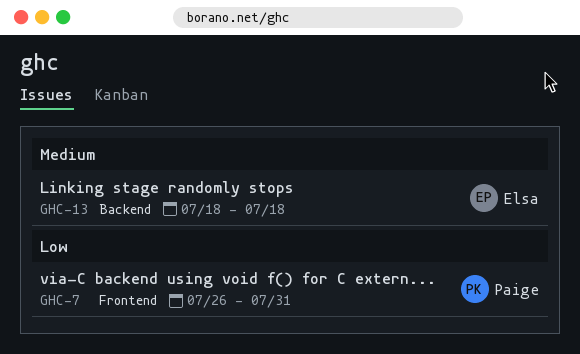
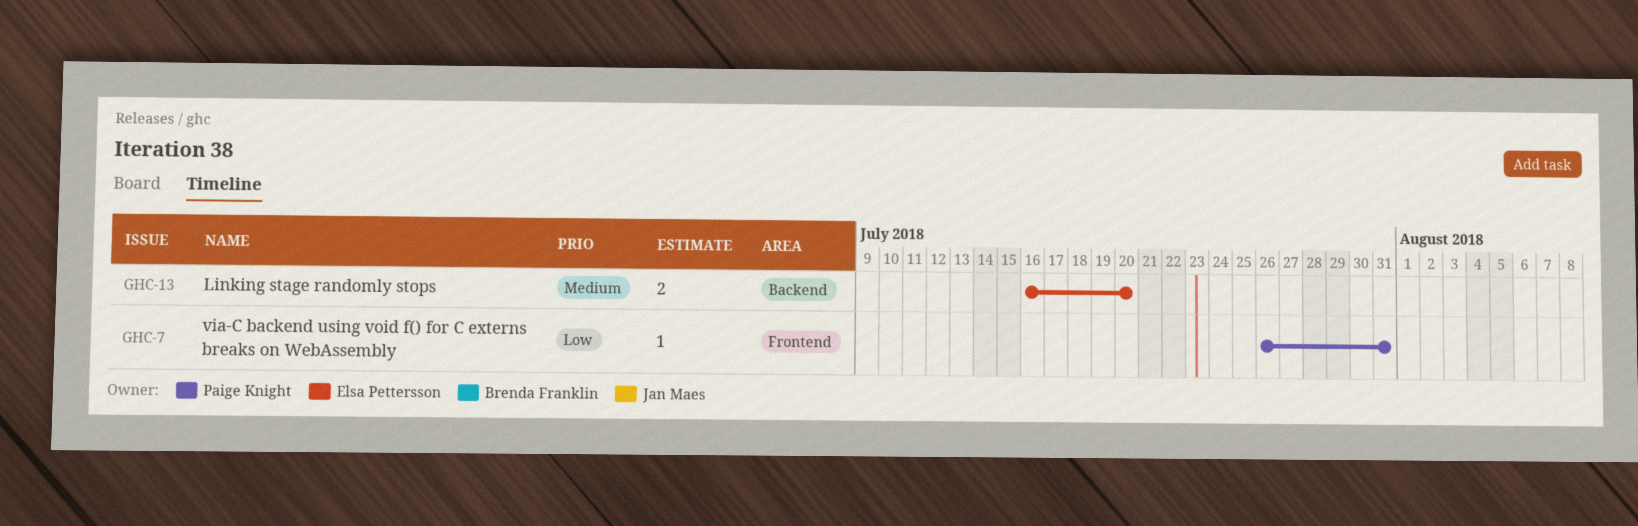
GHC-13, start: Jul 18 -> Jul 16
GHC-13, due: Jul 18 -> Jul 20

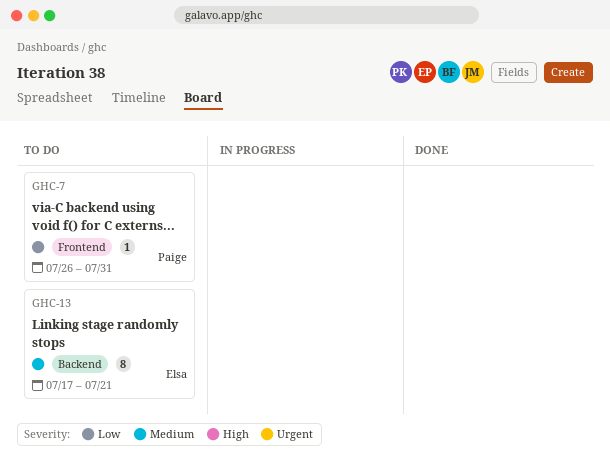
GHC-13, estimate: 2 -> 8
GHC-13, start: Jul 16 -> Jul 17
GHC-13, due: Jul 20 -> Jul 21

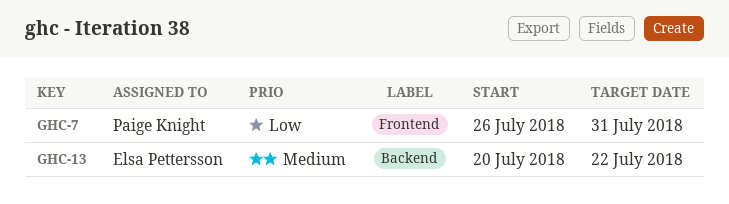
GHC-13, start: Jul 17 -> Jul 20
GHC-13, due: Jul 21 -> Jul 22

